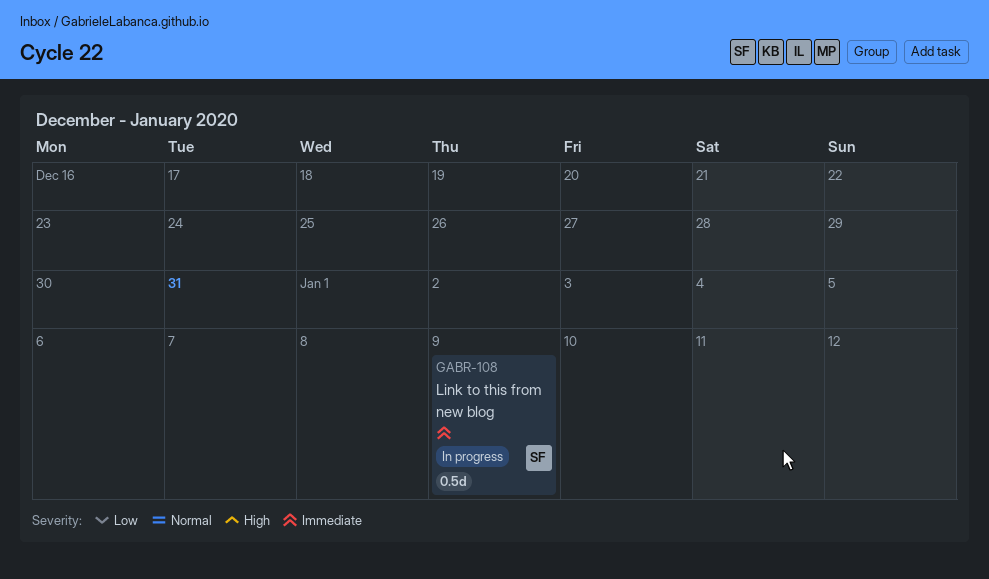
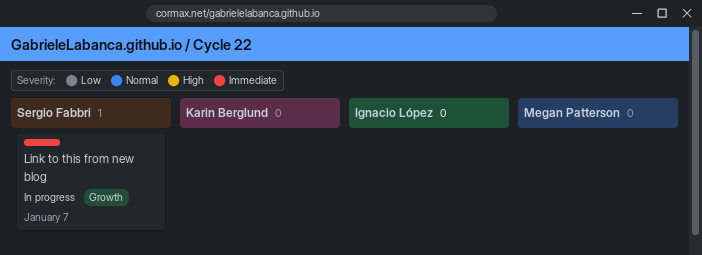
Link to this from new blog, due: Jan 9 -> Jan 7

